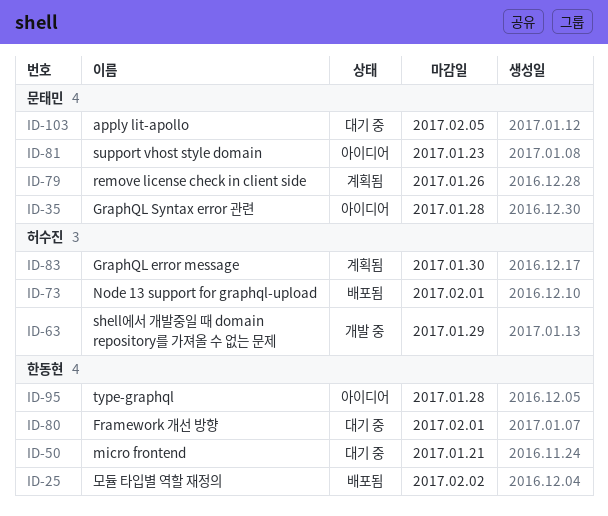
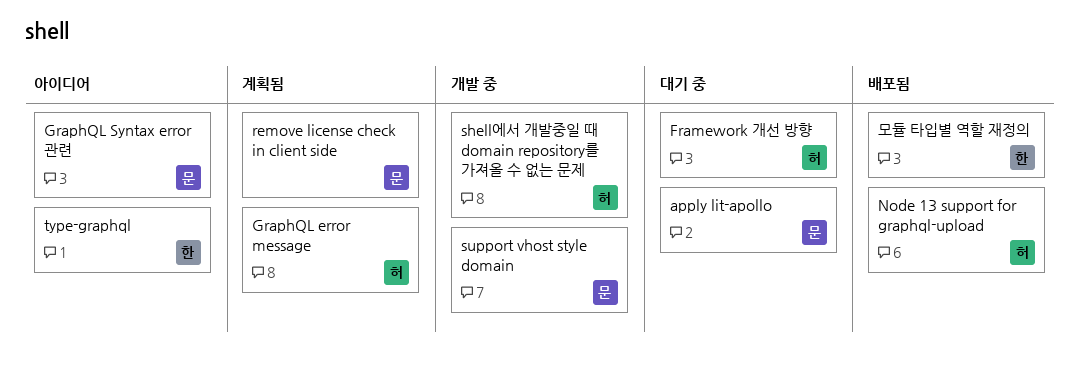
Framework 개선 방향, owner: 한동현 -> 허수진
micro frontend: present -> none
support vhost style domain, status: 아이디어 -> 개발 중

